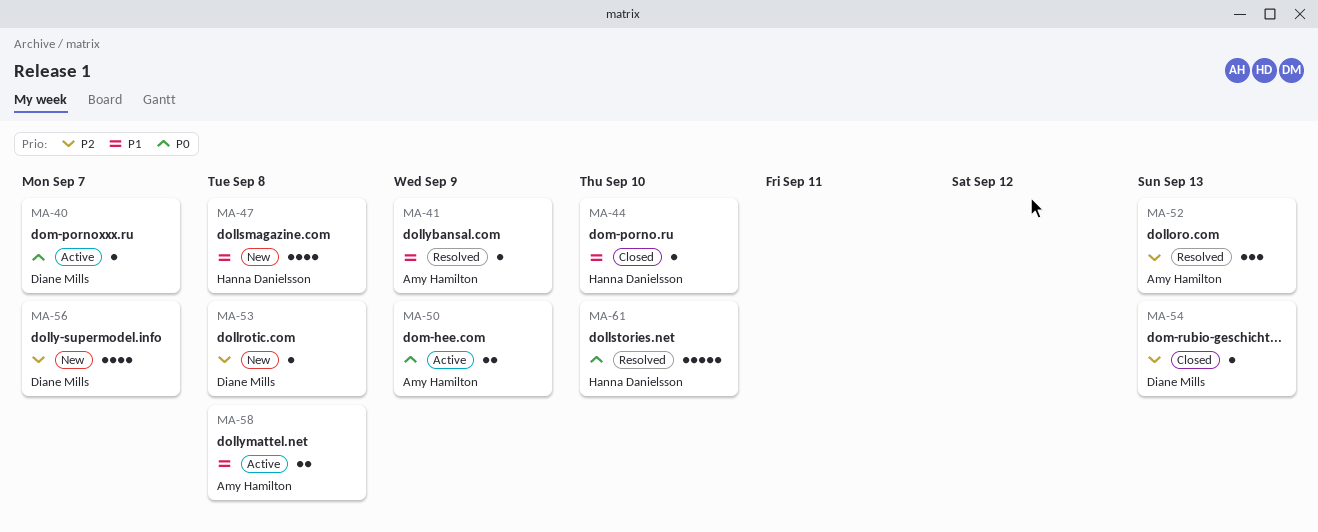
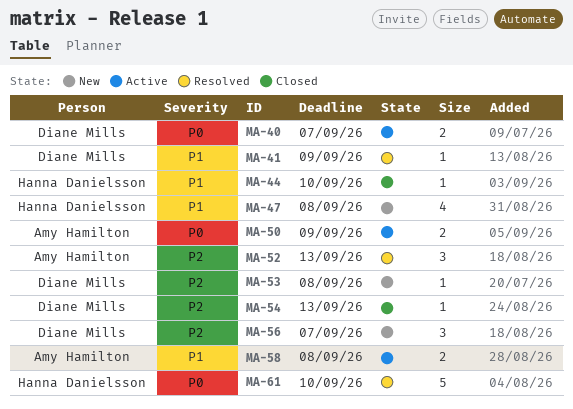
MA-40, estimate: 1 -> 2
MA-41, owner: Amy Hamilton -> Diane Mills
MA-56, estimate: 4 -> 3

